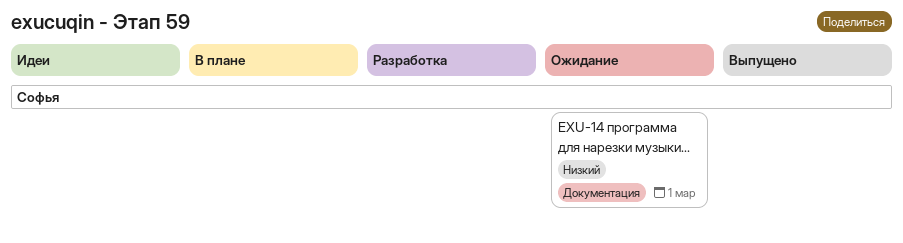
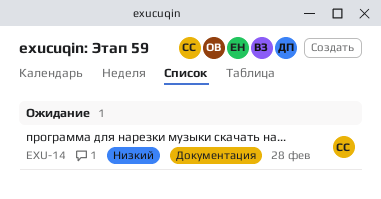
EXU-14, due: Mar 1 -> Feb 28

